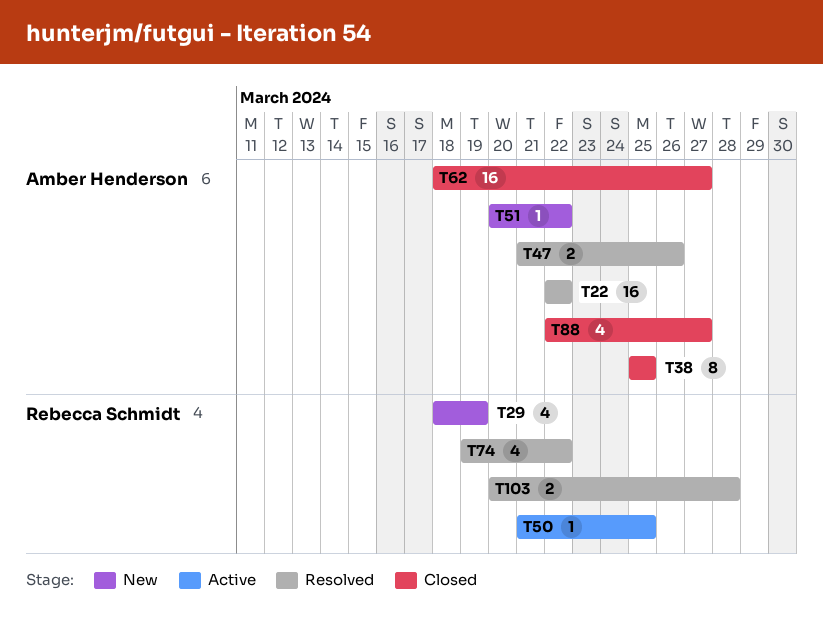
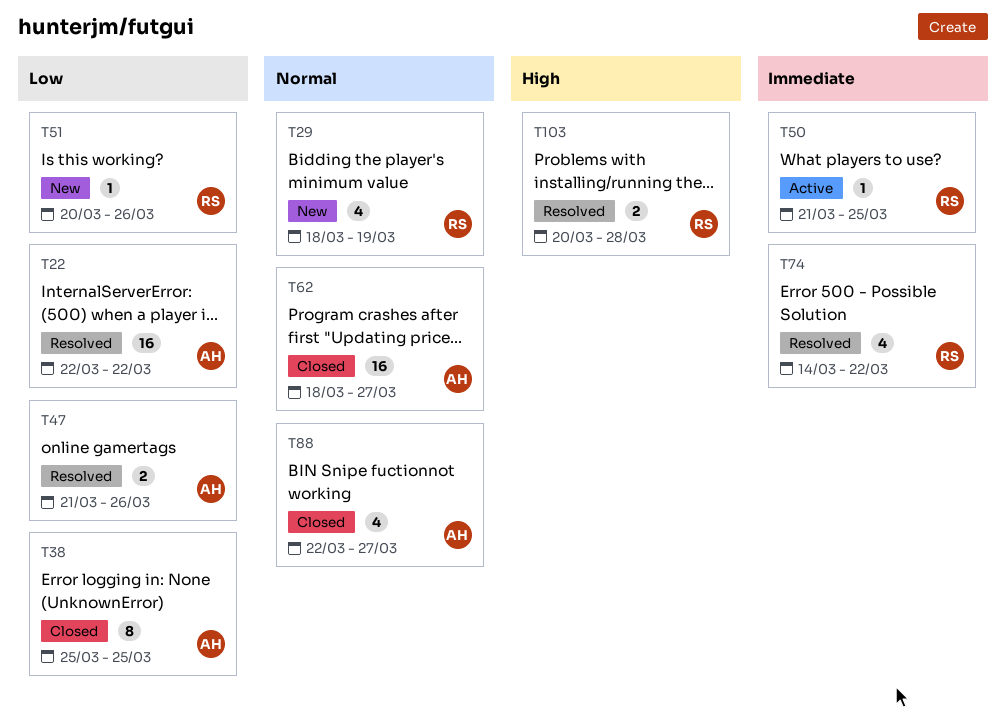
T51, owner: Amber Henderson -> Rebecca Schmidt
T51, due: Mar 22 -> Mar 26
T74, start: Mar 19 -> Mar 14

